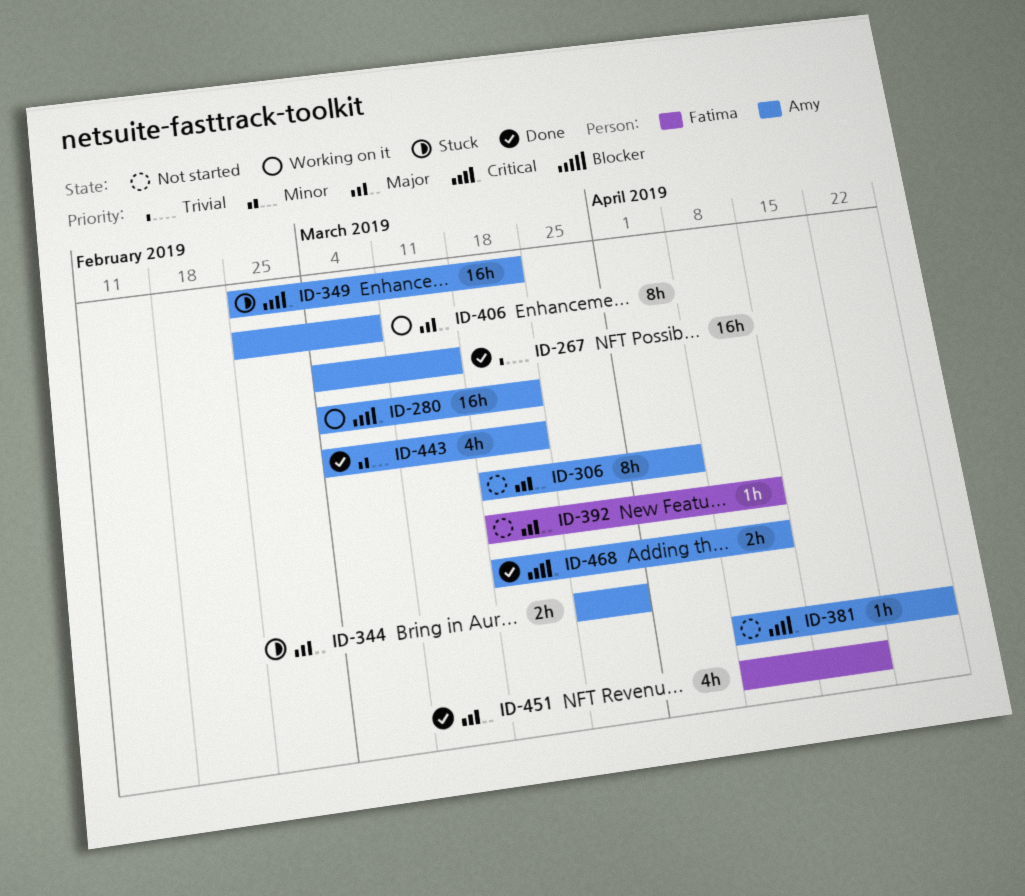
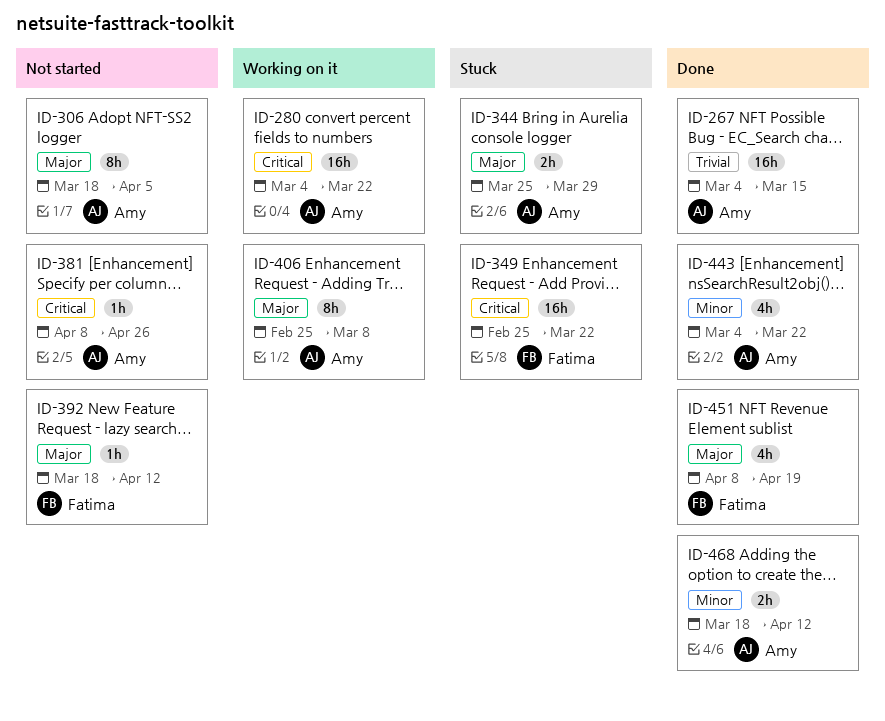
ID-349, owner: Amy -> Fatima
ID-468, priority: Critical -> Minor

